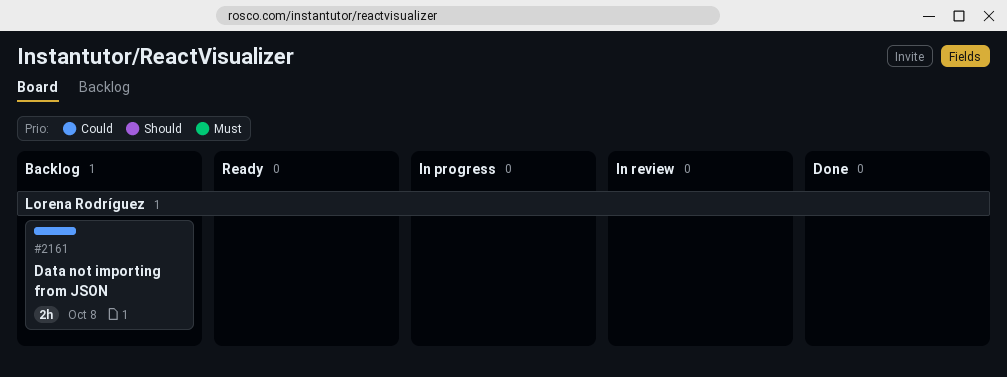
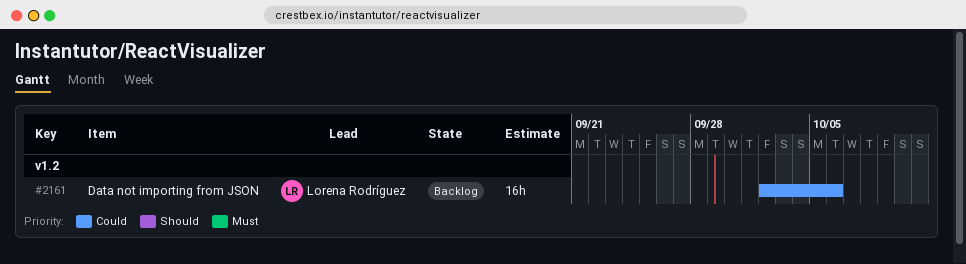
#2161, estimate: 2h -> 16h
#2161, due: Oct 8 -> Oct 6

